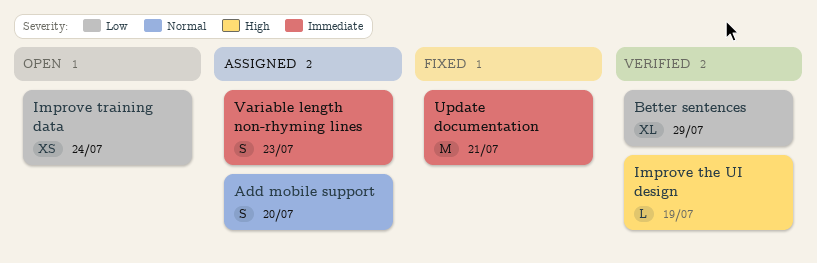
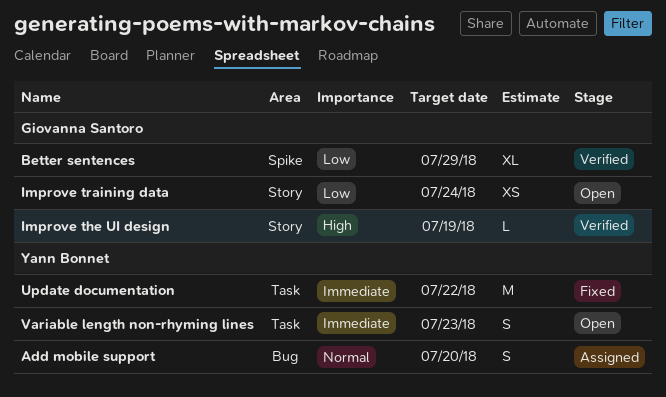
Update documentation, due: Jul 21 -> Jul 22
Variable length non-rhyming lines, status: Assigned -> Open

